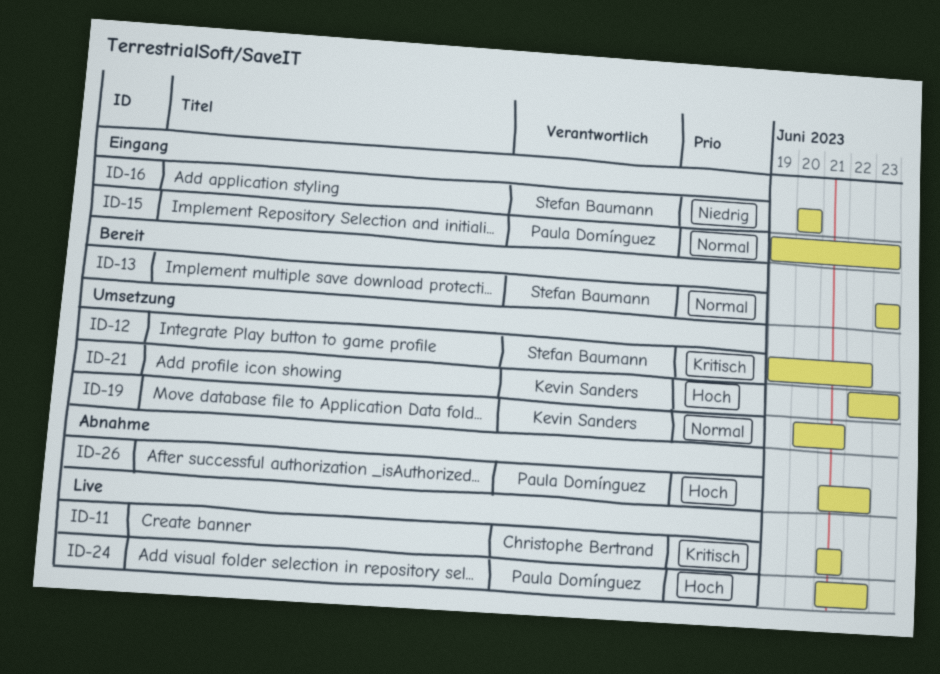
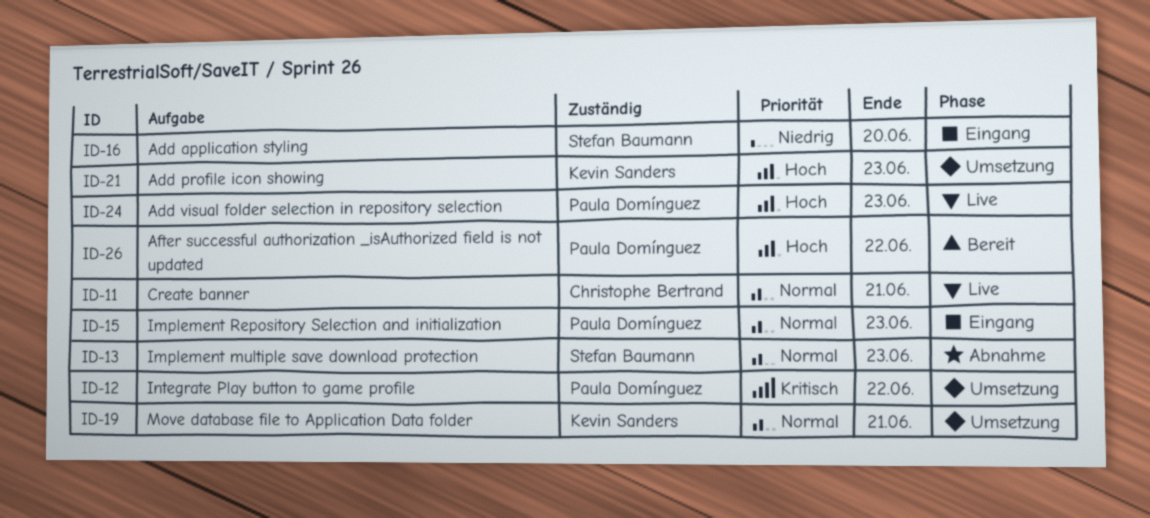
ID-11, priority: Kritisch -> Normal
ID-12, owner: Stefan Baumann -> Paula Domínguez
ID-13, status: Bereit -> Abnahme
ID-24, due: Jun 22 -> Jun 23
ID-26, status: Abnahme -> Bereit

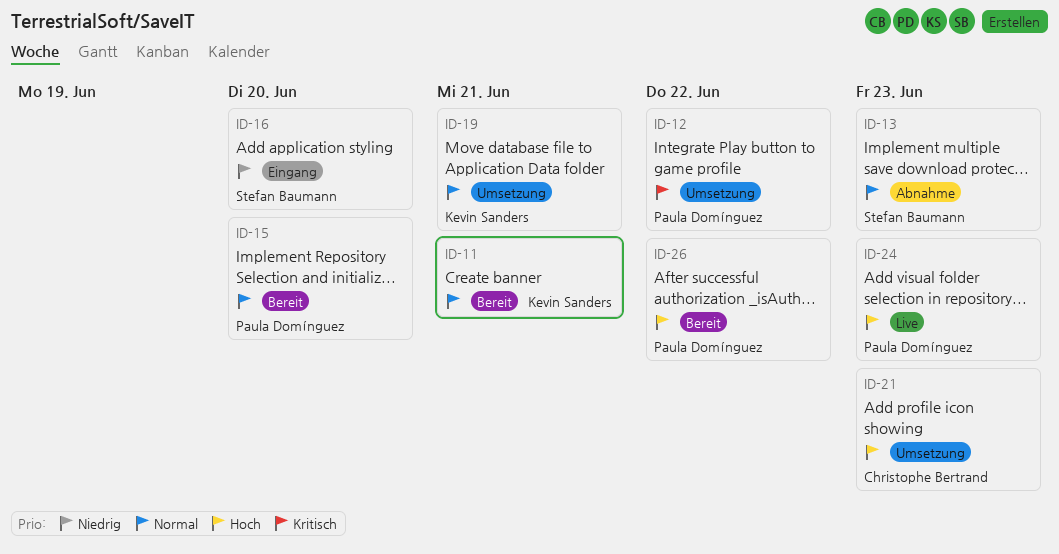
ID-11, status: Live -> Bereit
ID-11, owner: Christophe Bertrand -> Kevin Sanders
ID-15, status: Eingang -> Bereit
ID-15, due: Jun 23 -> Jun 20
ID-21, owner: Kevin Sanders -> Christophe Bertrand

